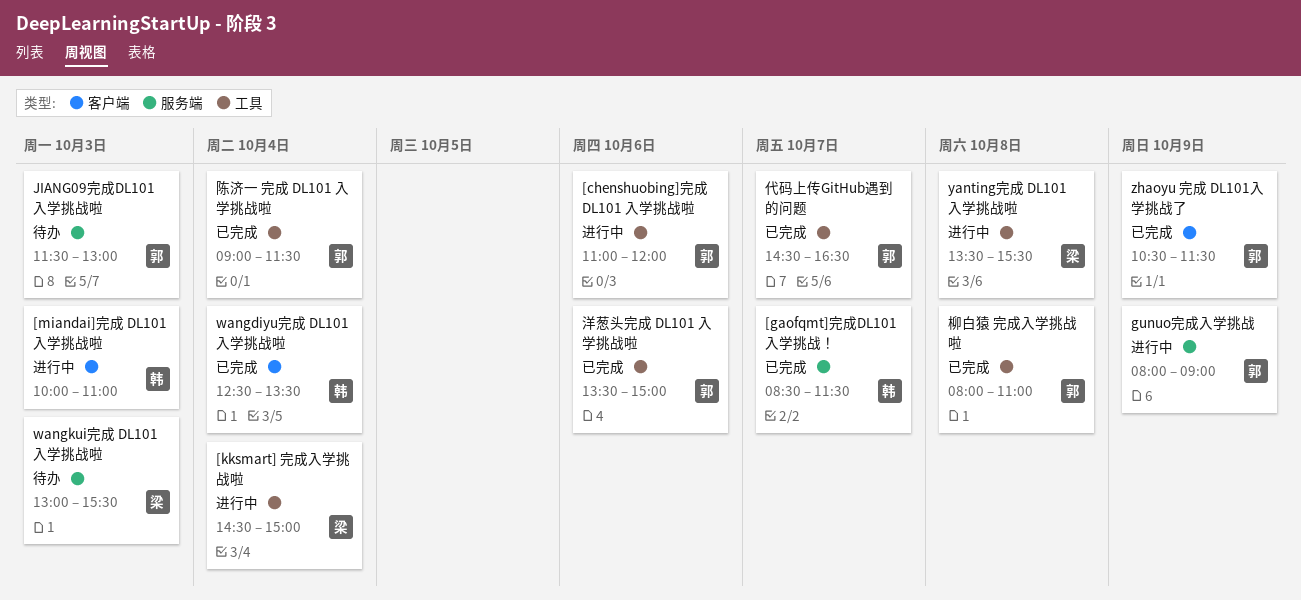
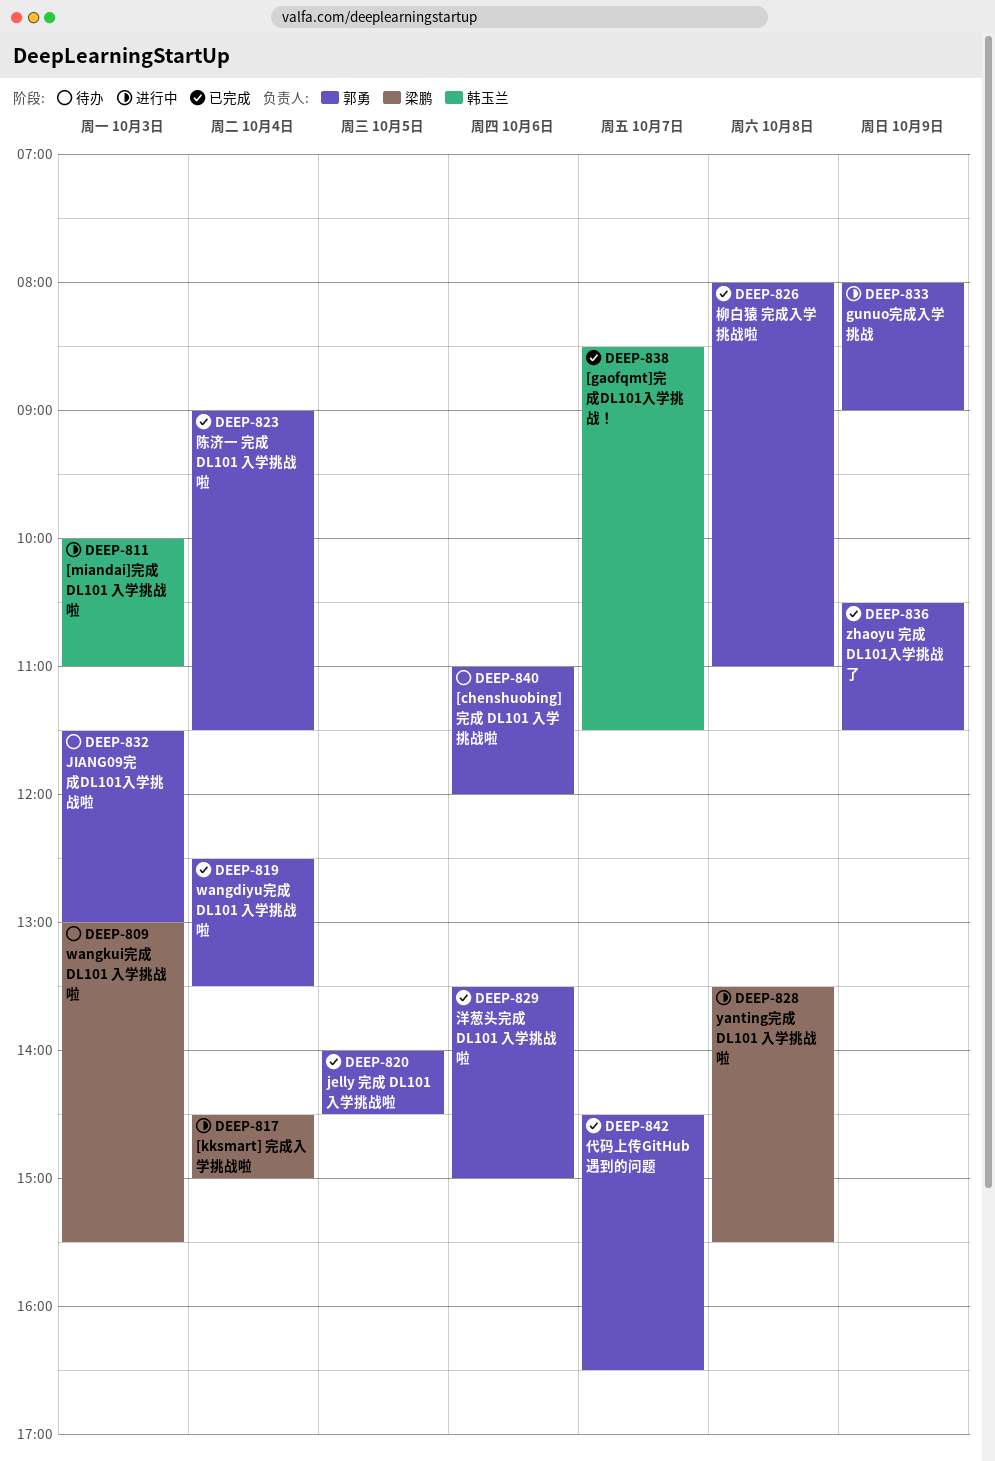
[chenshuobing]完成 DL101 入学挑战啦, status: 进行中 -> 待办
jelly 完成 DL101 入学挑战啦: none -> present
wangdiyu完成 DL101 入学挑战啦, owner: 韩玉兰 -> 郭勇

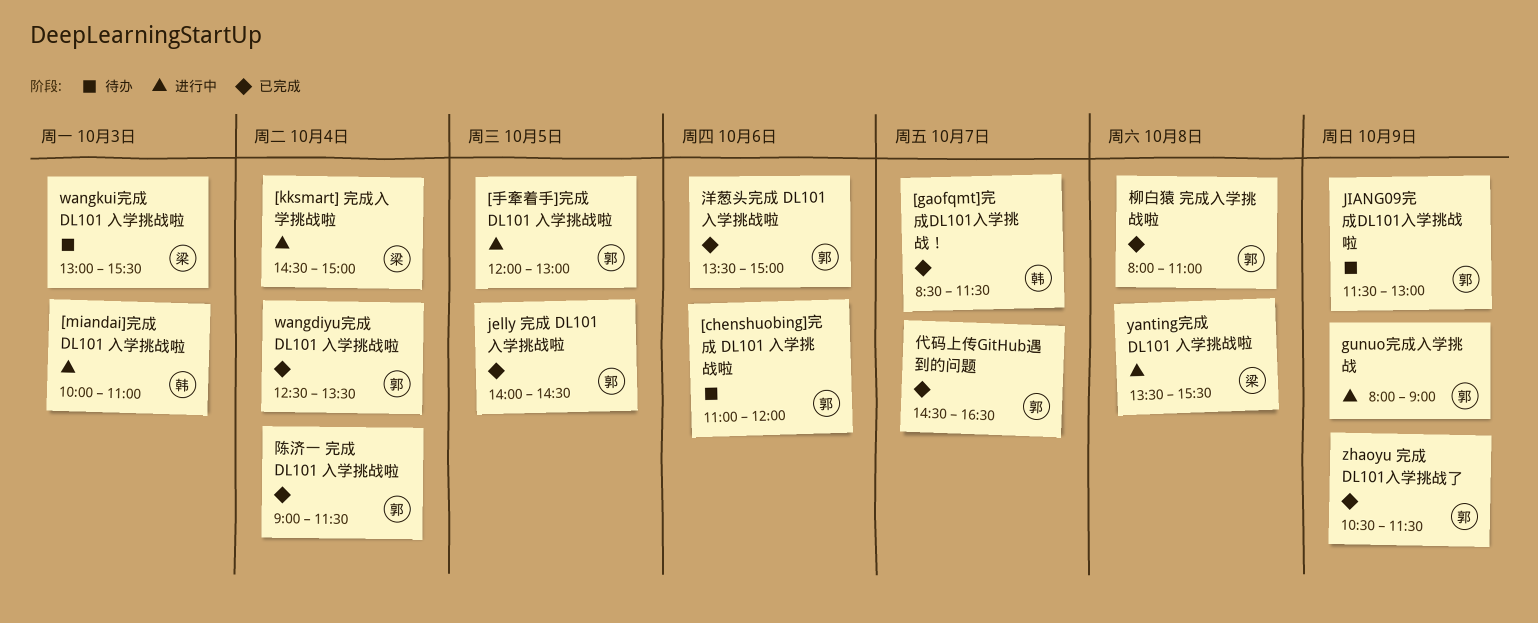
[手牽着手]完成 DL101 入学挑战啦: none -> present
JIANG09完成DL101入学挑战啦, day: Oct 3 -> Oct 9

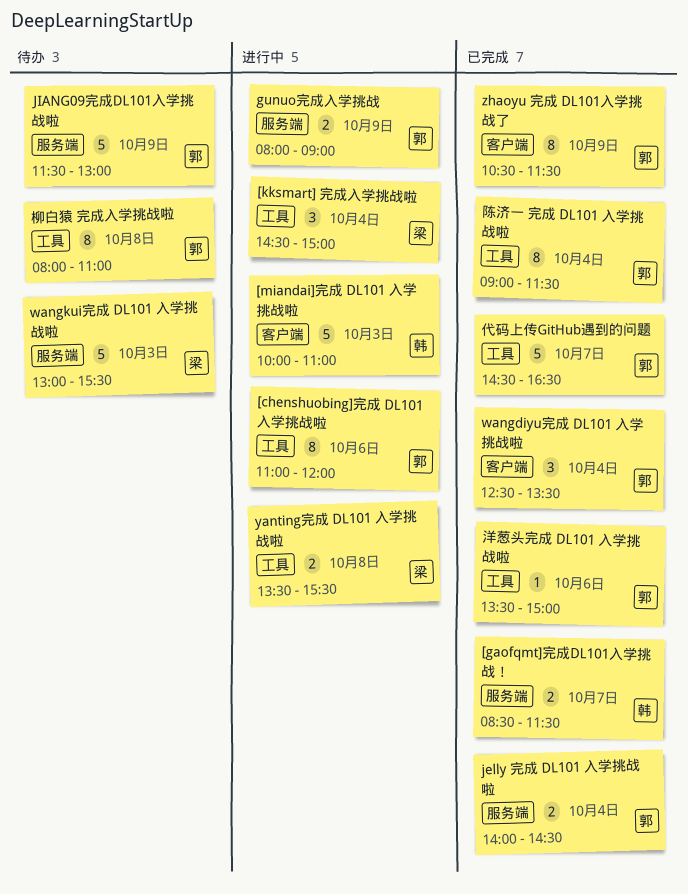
[chenshuobing]完成 DL101 入学挑战啦, status: 待办 -> 进行中
[手牽着手]完成 DL101 入学挑战啦: present -> none
jelly 完成 DL101 入学挑战啦, day: Oct 5 -> Oct 4
柳白猿 完成入学挑战啦, status: 已完成 -> 待办

